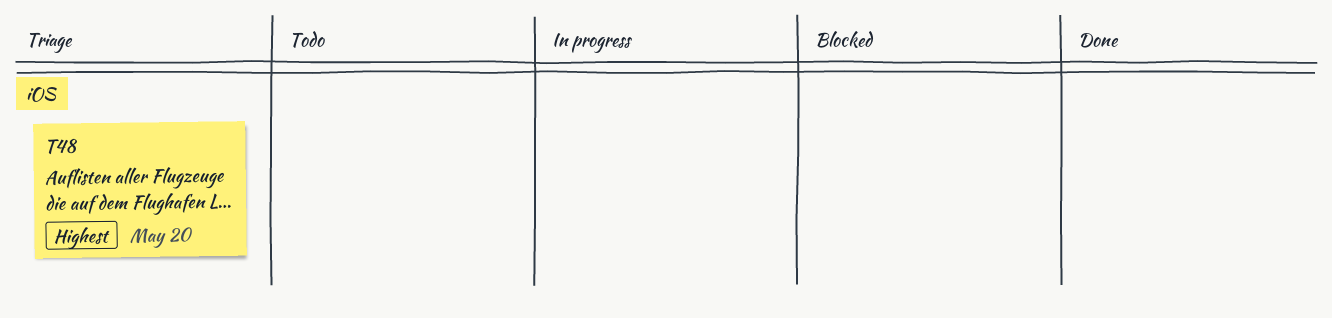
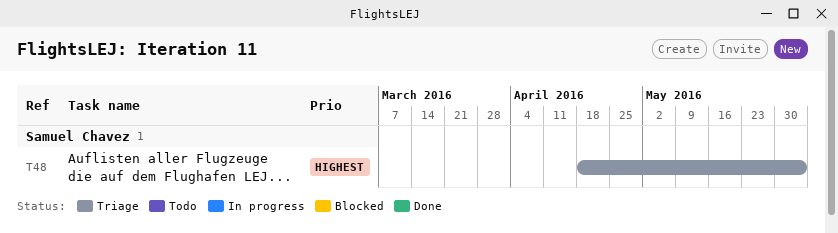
T48, due: May 20 -> Jun 3

